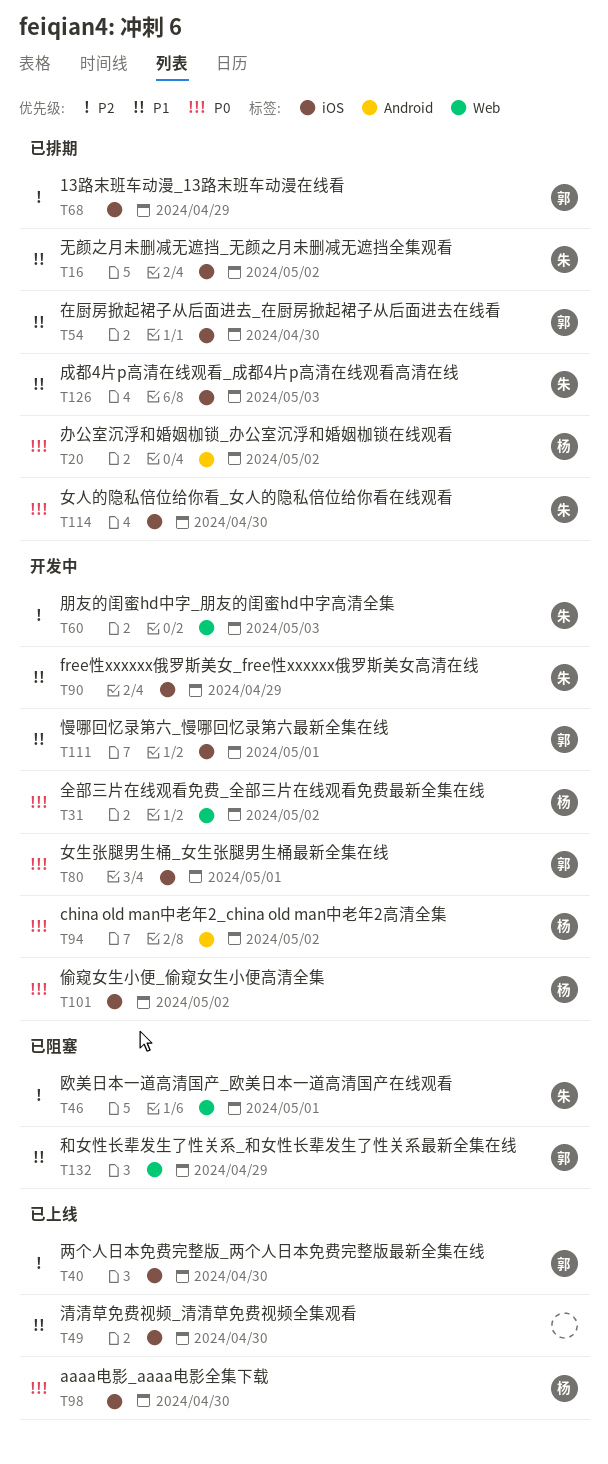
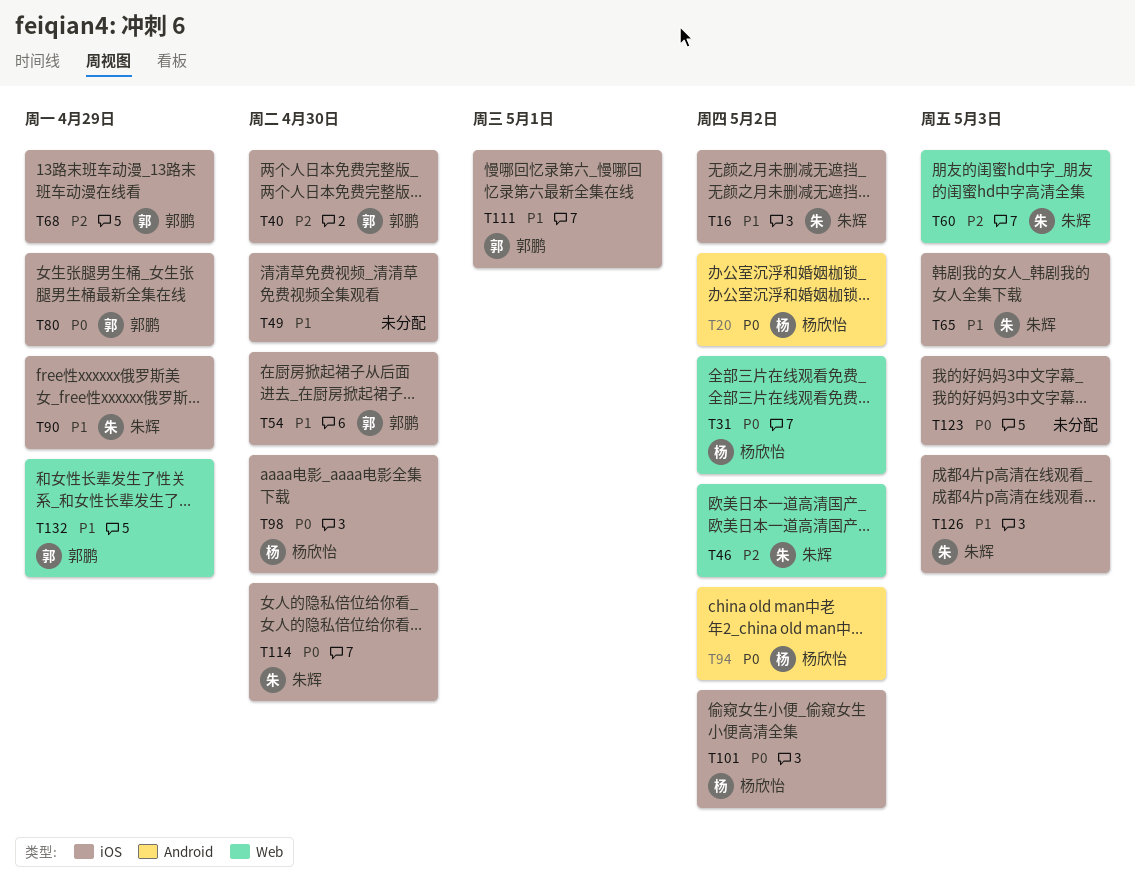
T46, due: May 1 -> May 2
T65: none -> present
T80, due: May 1 -> Apr 29
T123: none -> present

